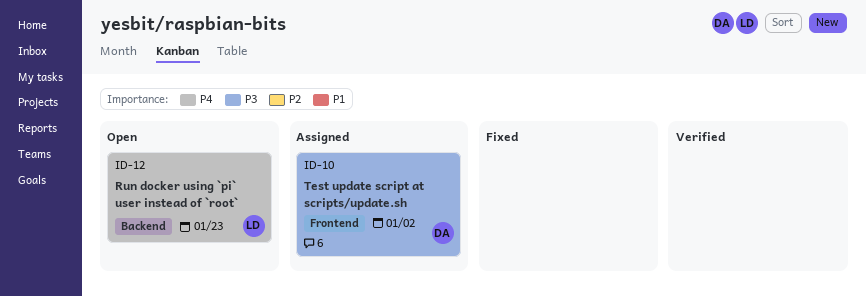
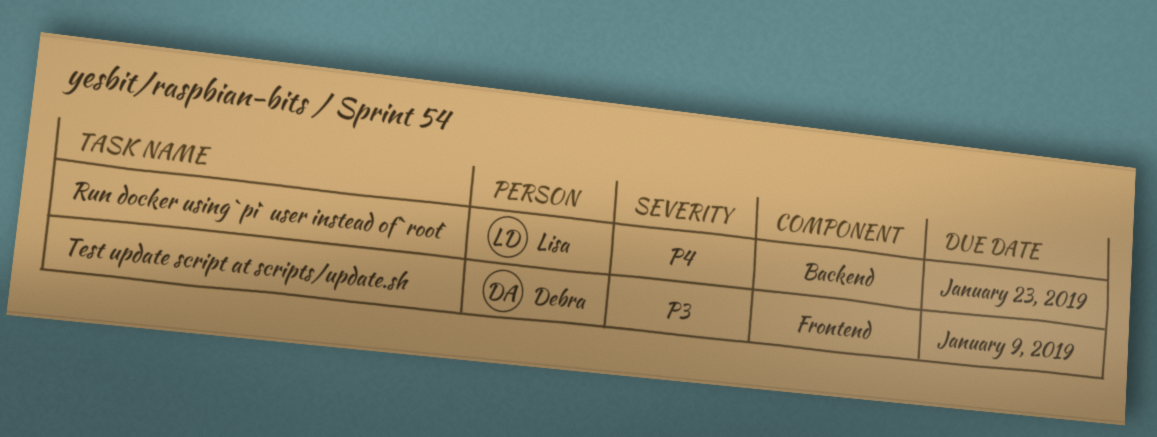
Test update script at scripts/update.sh, due: Jan 2 -> Jan 9

